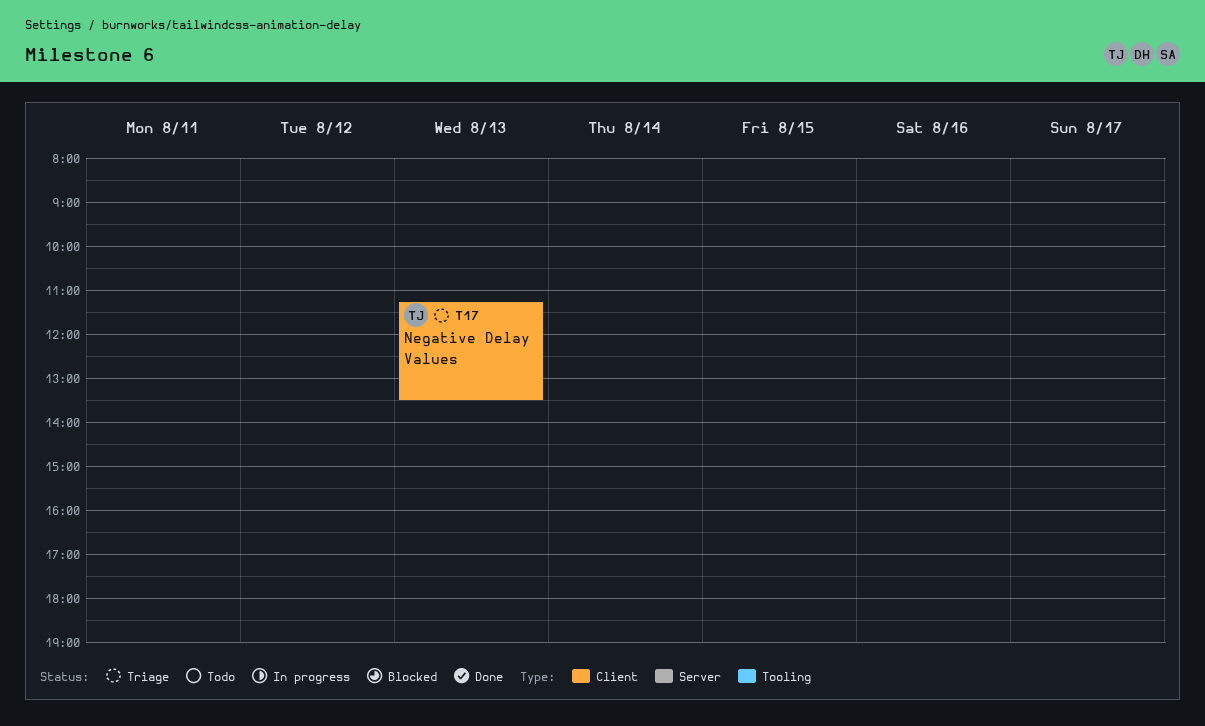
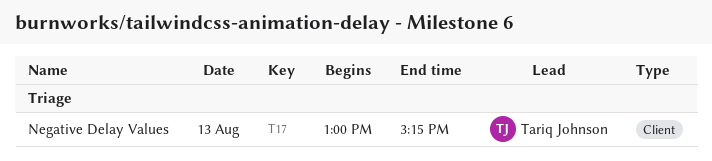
T17, begins: 11:15 -> 13:00
T17, ends: 13:30 -> 15:15

